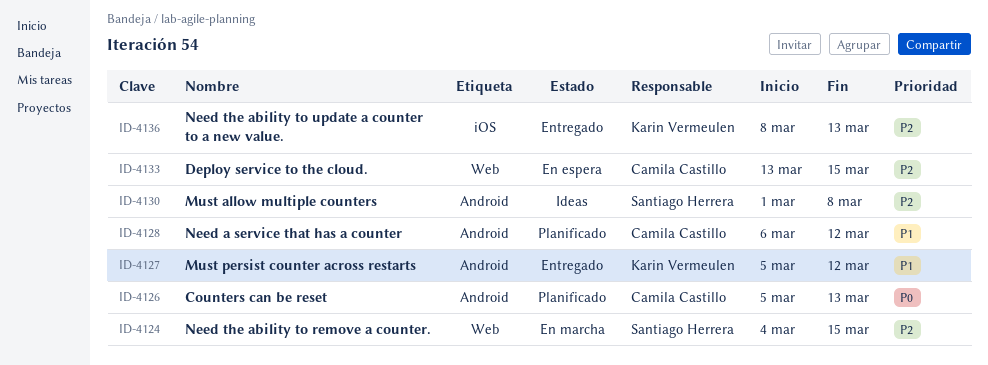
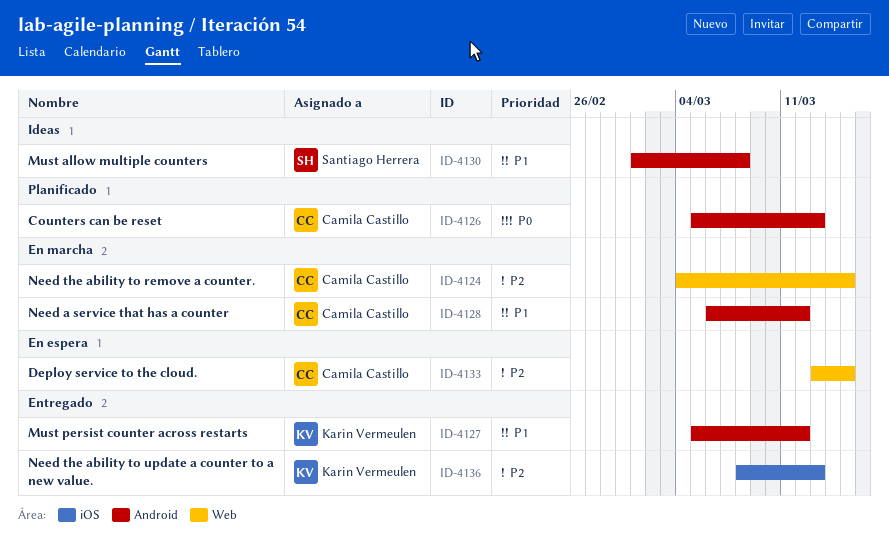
ID-4124, owner: Santiago Herrera -> Camila Castillo
ID-4128, status: Planificado -> En marcha
ID-4130, priority: P2 -> P1

